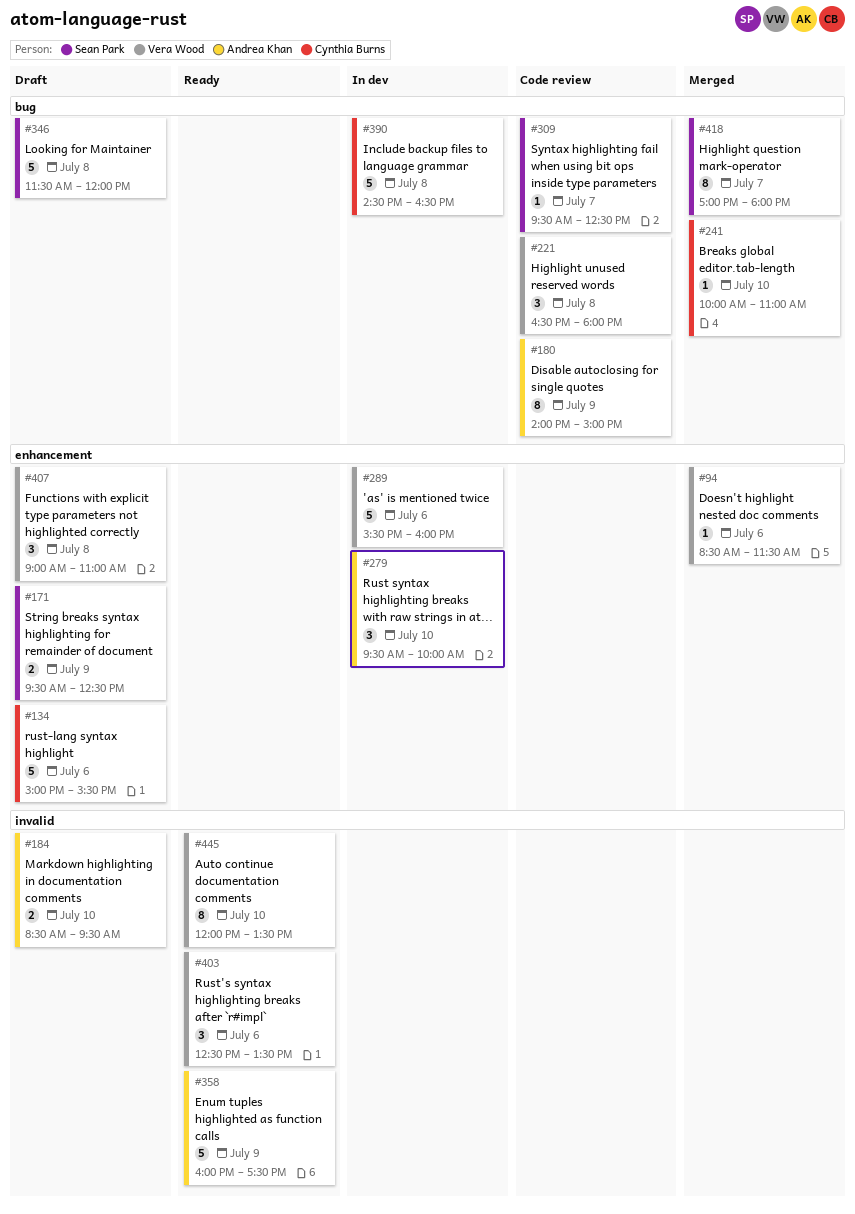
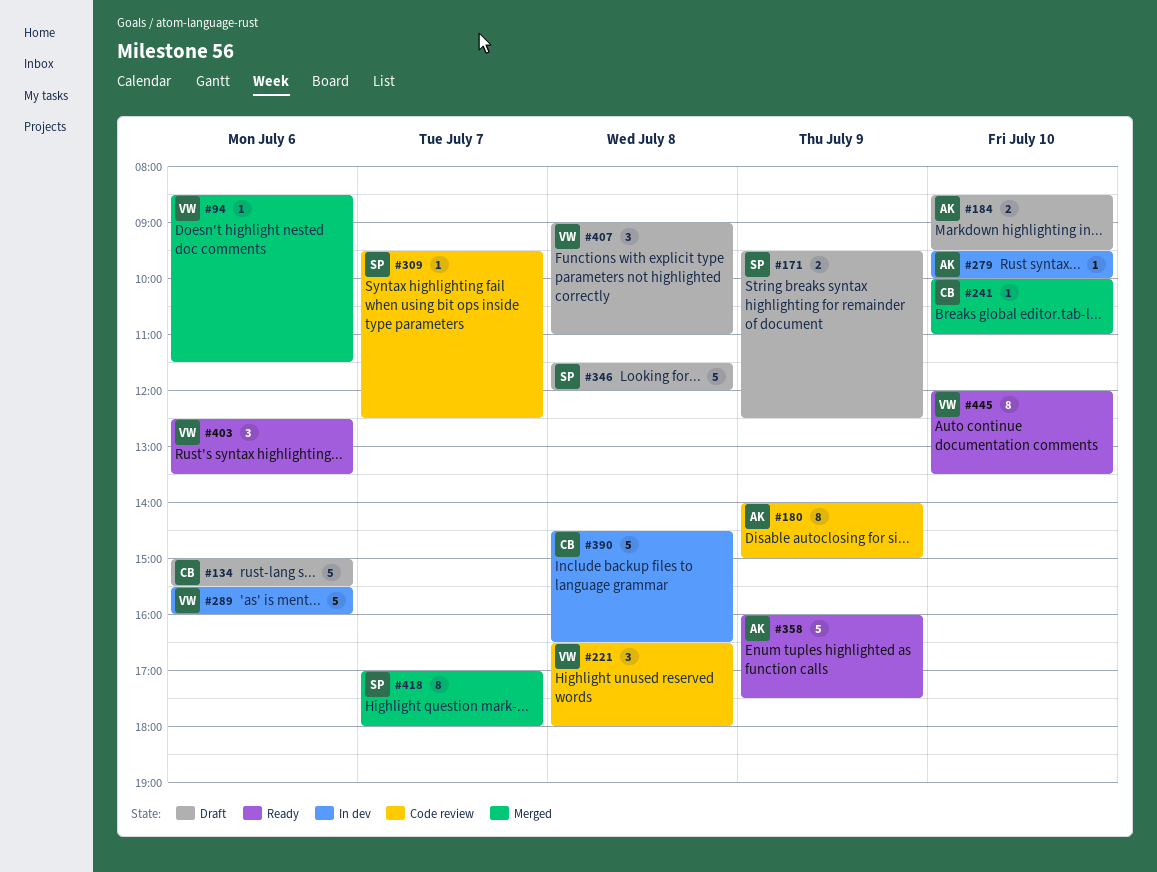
#279, estimate: 3 -> 1

